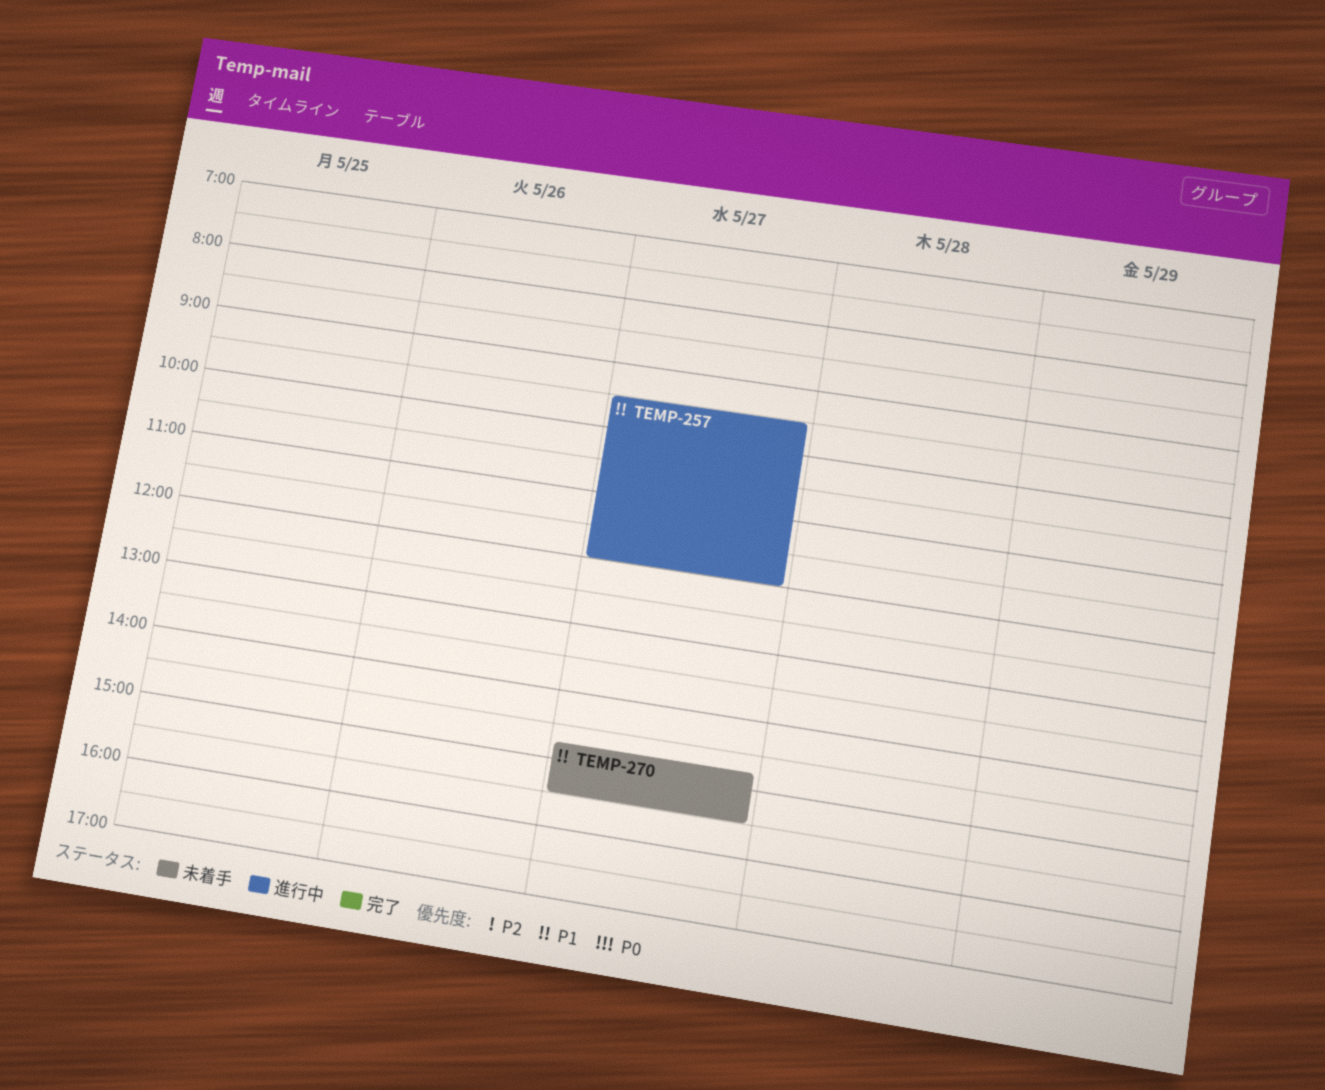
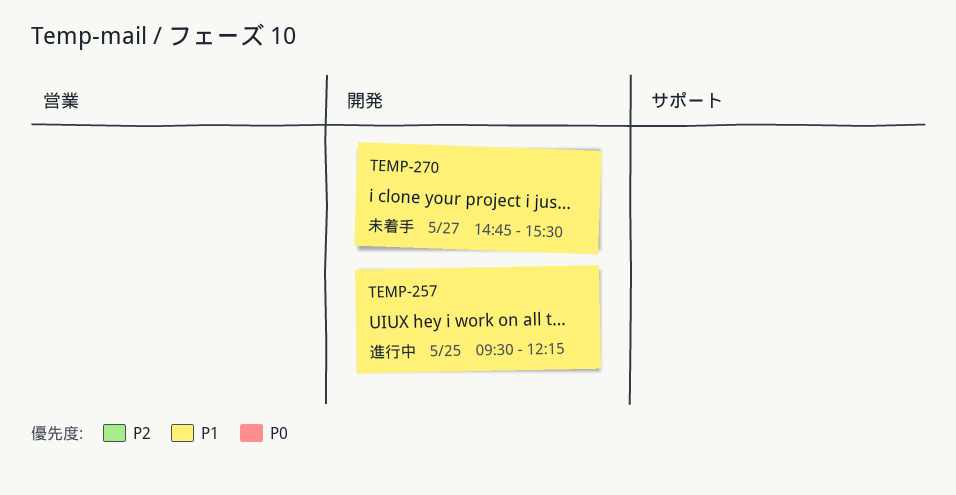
TEMP-257, day: May 27 -> May 25
TEMP-257, ends: 12:00 -> 12:15

